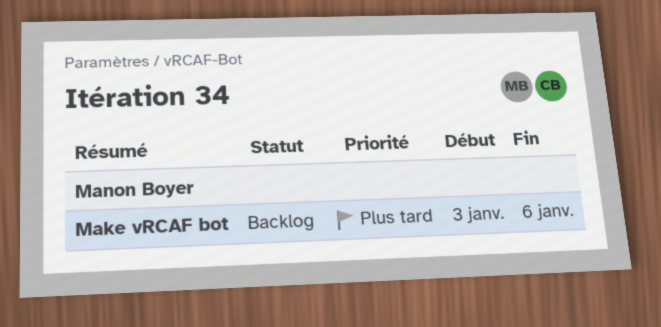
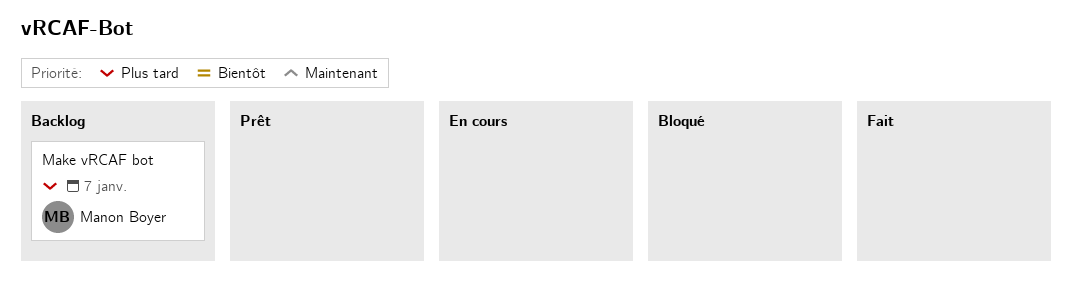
Make vRCAF bot, due: Jan 6 -> Jan 7

